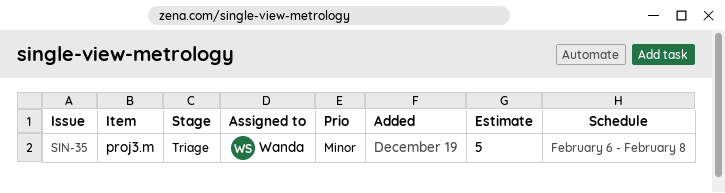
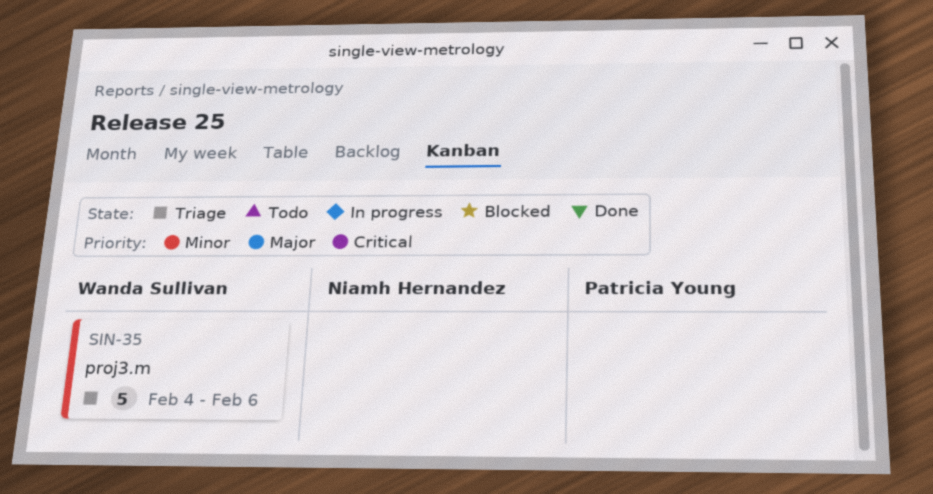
SIN-35, start: Feb 6 -> Feb 4
SIN-35, due: Feb 8 -> Feb 6

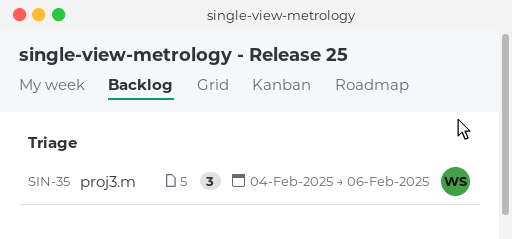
SIN-35, estimate: 5 -> 3

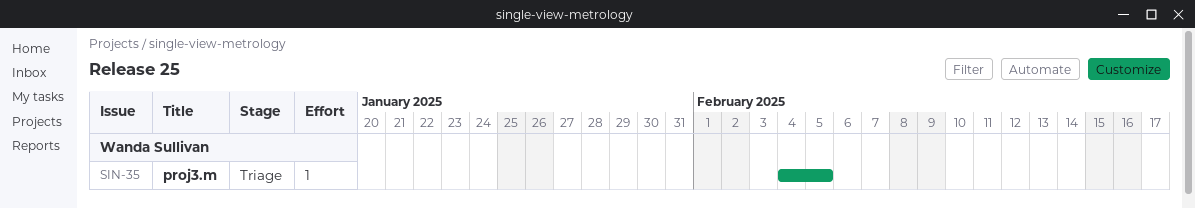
SIN-35, estimate: 3 -> 1
SIN-35, due: Feb 6 -> Feb 5

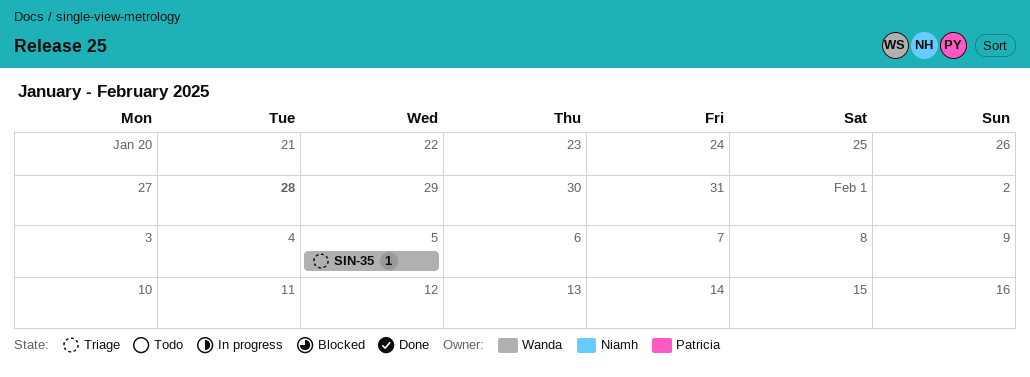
SIN-35, start: Feb 4 -> Feb 5

